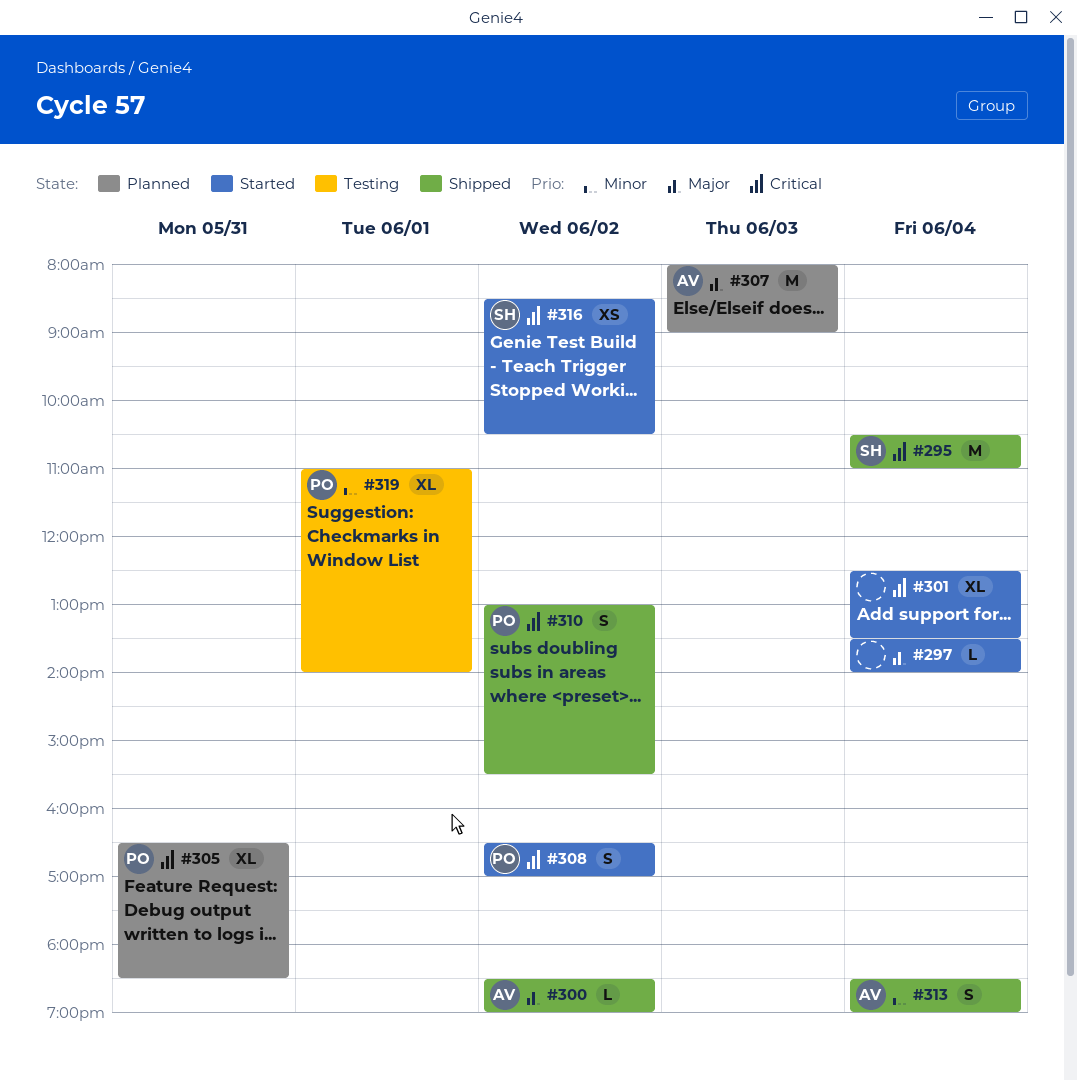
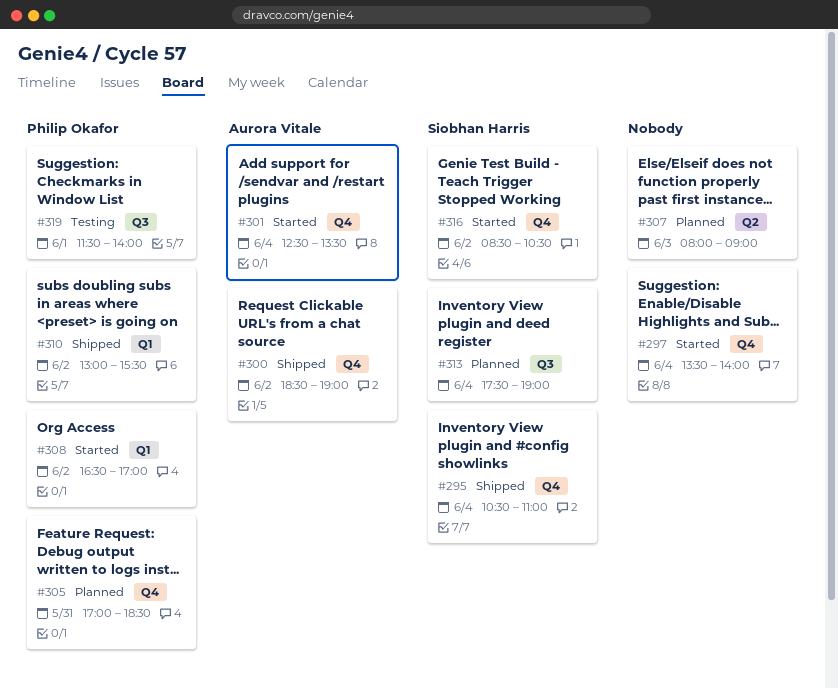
#301, owner: none -> Aurora Vitale
#305, begins: 16:30 -> 17:00
#307, owner: Aurora Vitale -> none
#313, status: Shipped -> Planned
#313, owner: Aurora Vitale -> Siobhan Harris
#313, begins: 18:30 -> 17:30
#319, begins: 11:00 -> 11:30

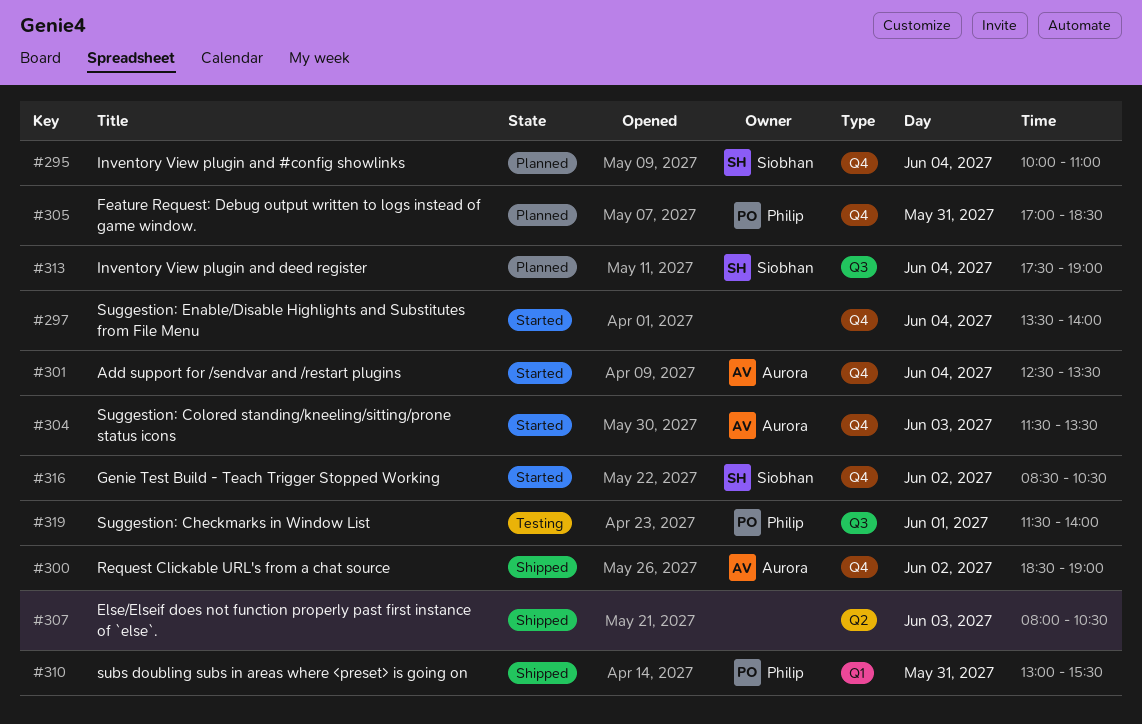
#295, status: Shipped -> Planned
#295, begins: 10:30 -> 10:00
#304: none -> present
#307, status: Planned -> Shipped
#307, ends: 09:00 -> 10:30
#308: present -> none
#310, day: Jun 2 -> May 31

